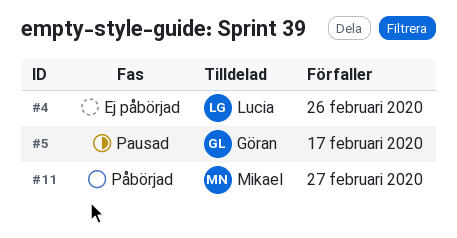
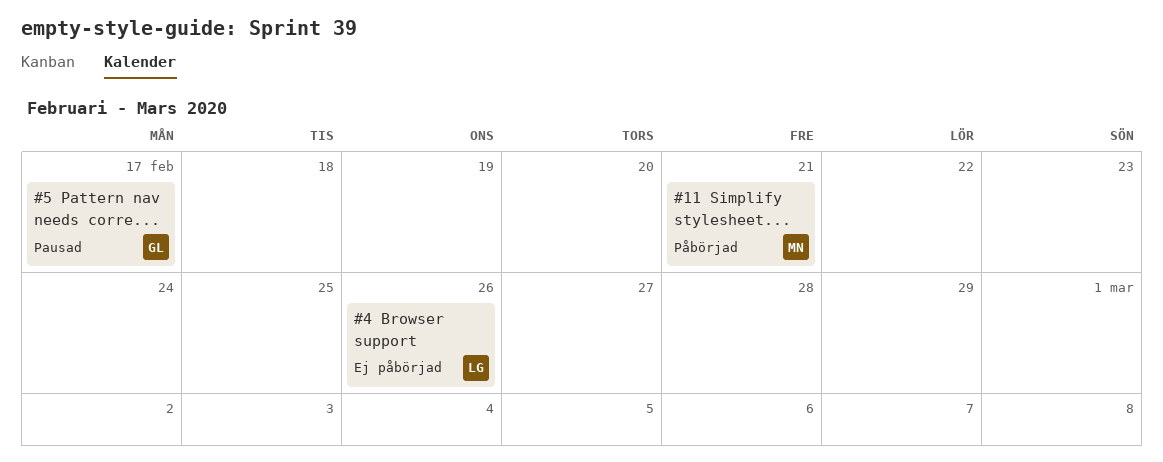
#11, due: Feb 27 -> Feb 21

